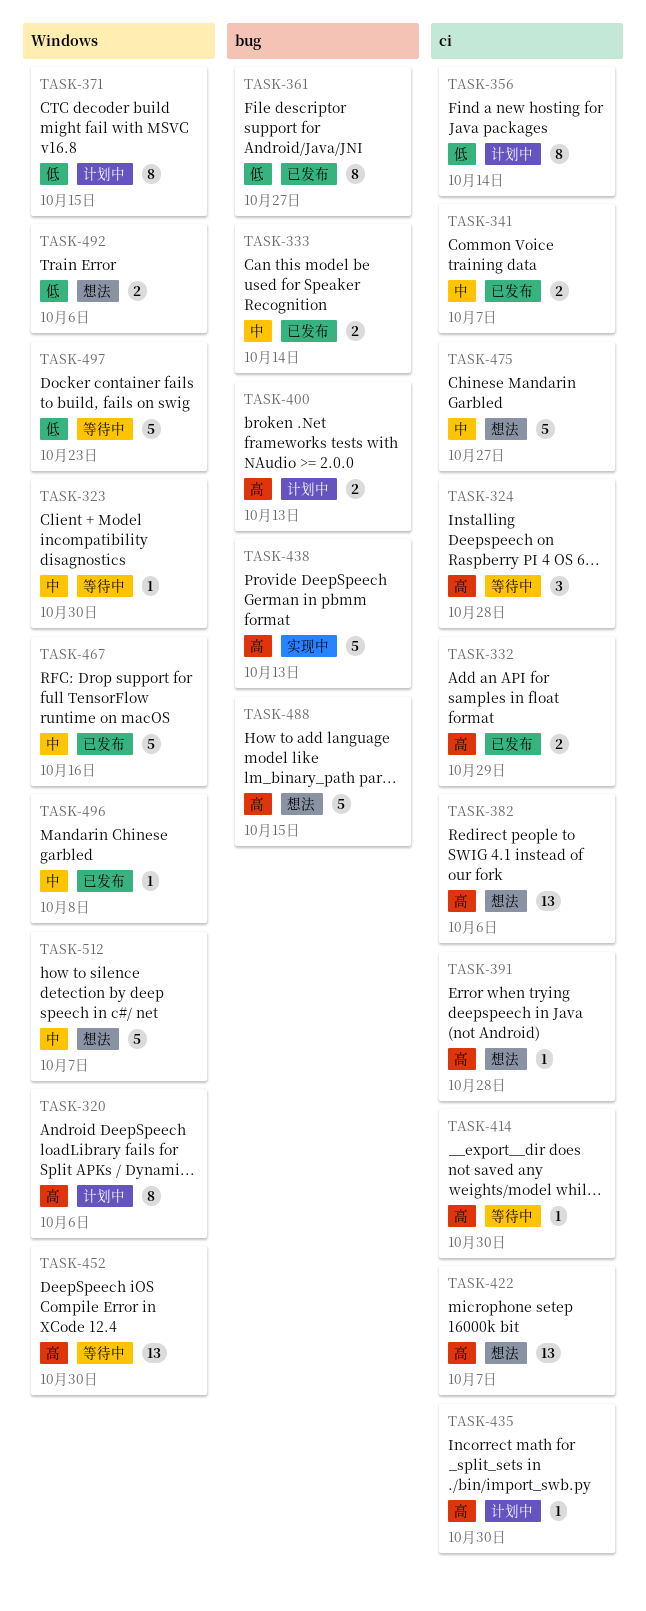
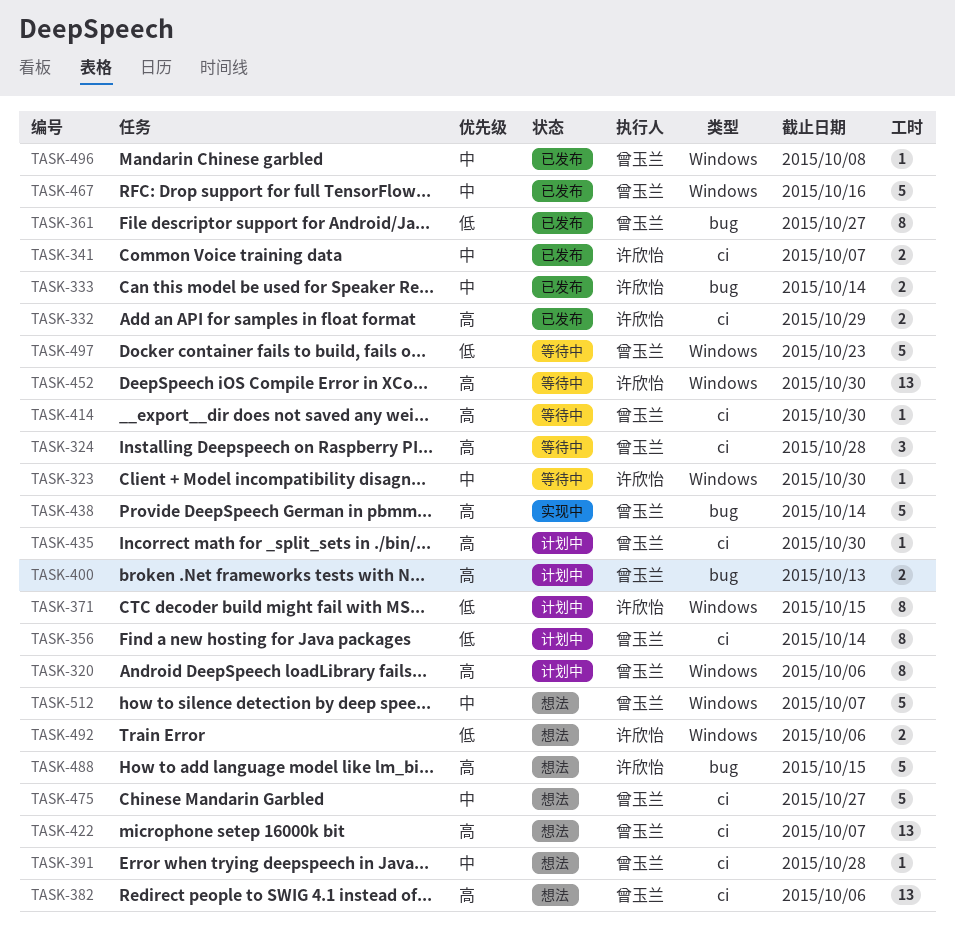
TASK-391, priority: 高 -> 中
TASK-438, due: Oct 13 -> Oct 14

